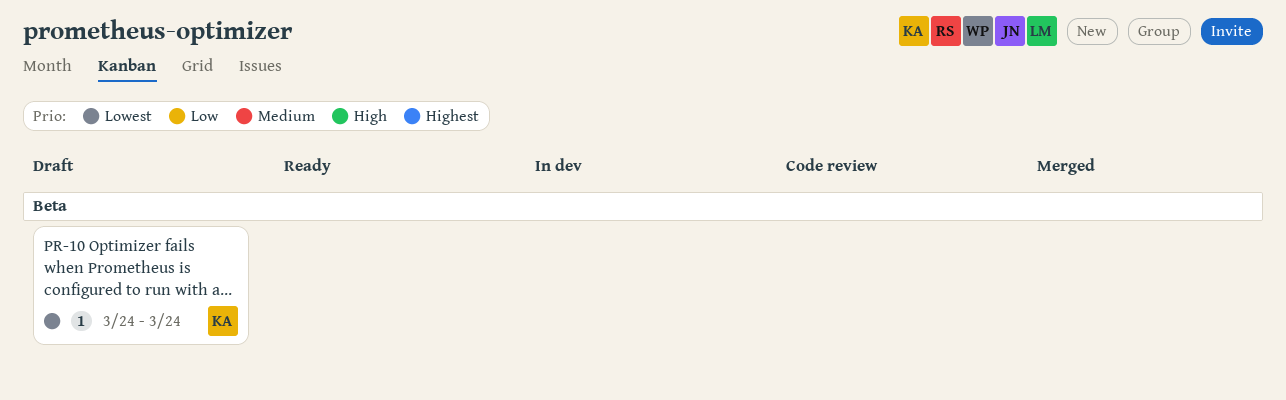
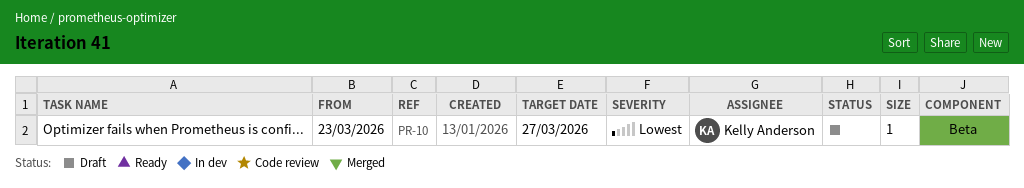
PR-10, start: Mar 24 -> Mar 23
PR-10, due: Mar 24 -> Mar 27

